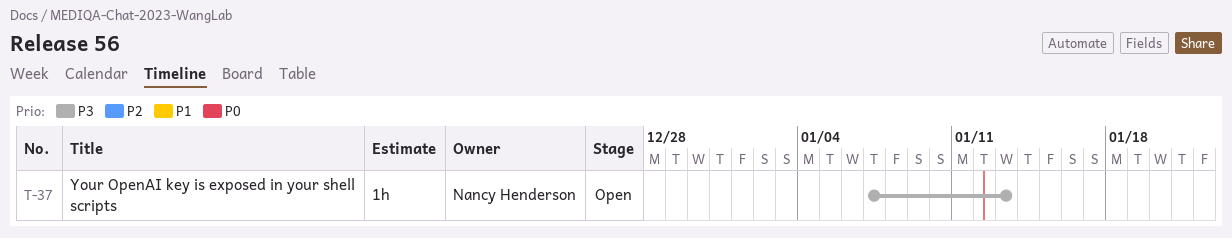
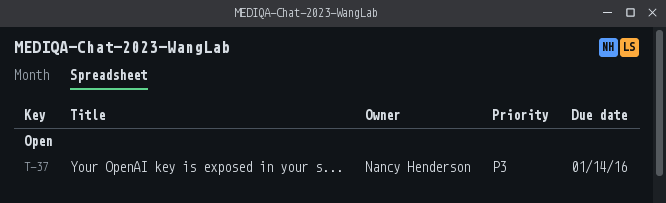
T-37, due: Jan 13 -> Jan 14

